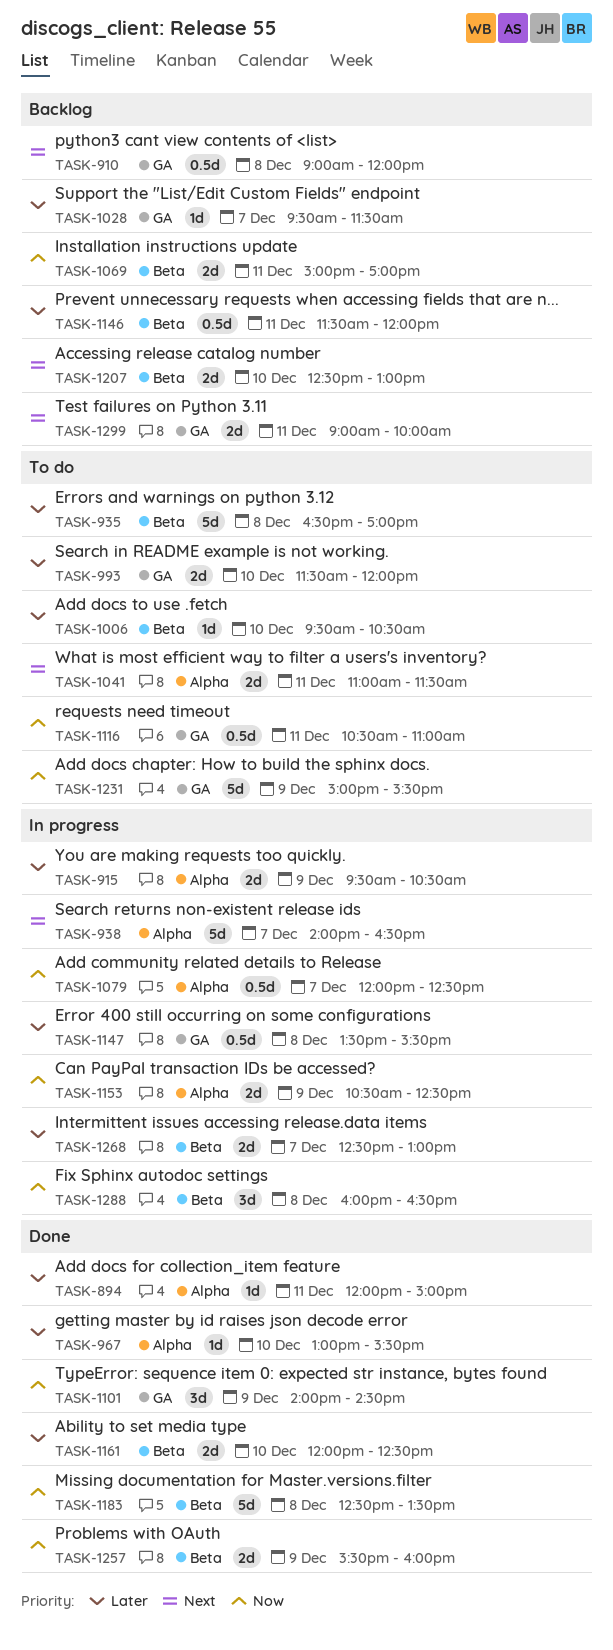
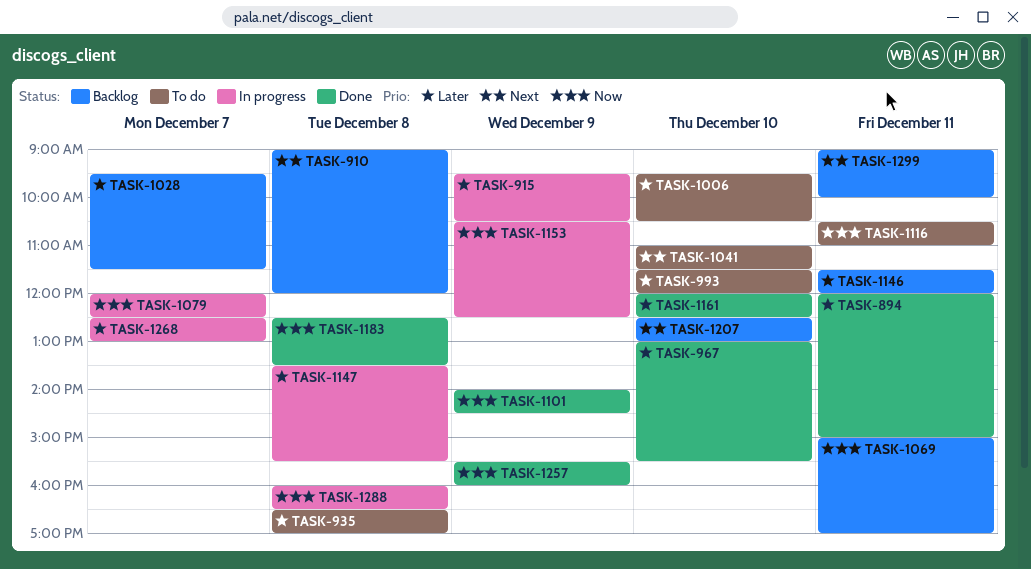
TASK-938: present -> none
TASK-1041, day: Dec 11 -> Dec 10
TASK-1231: present -> none

